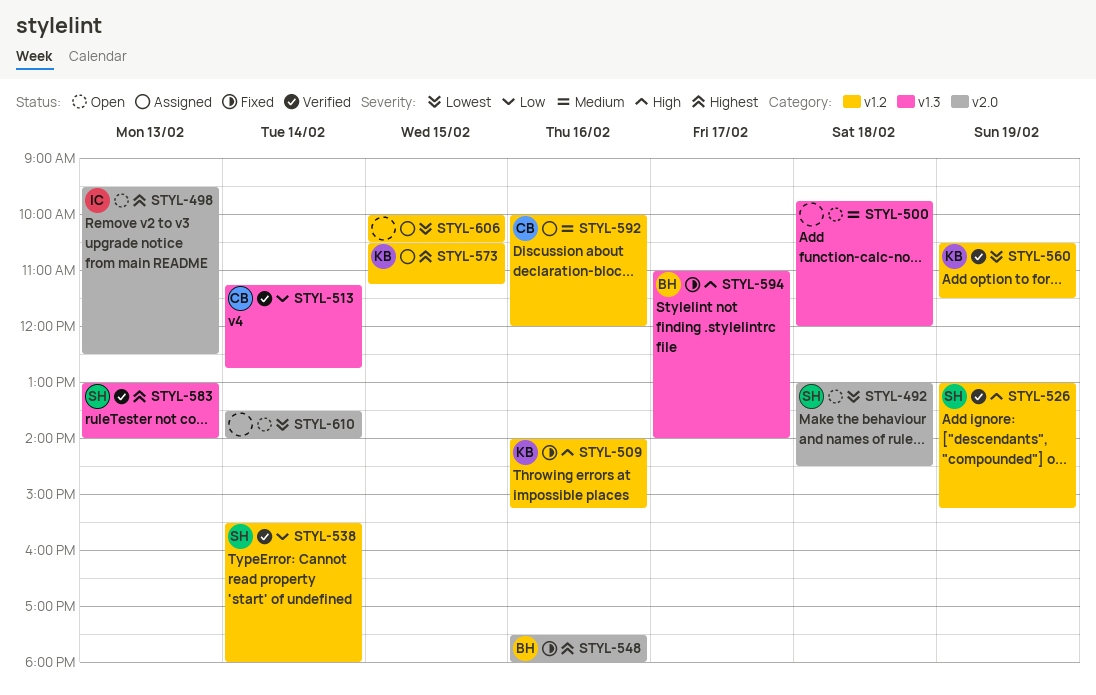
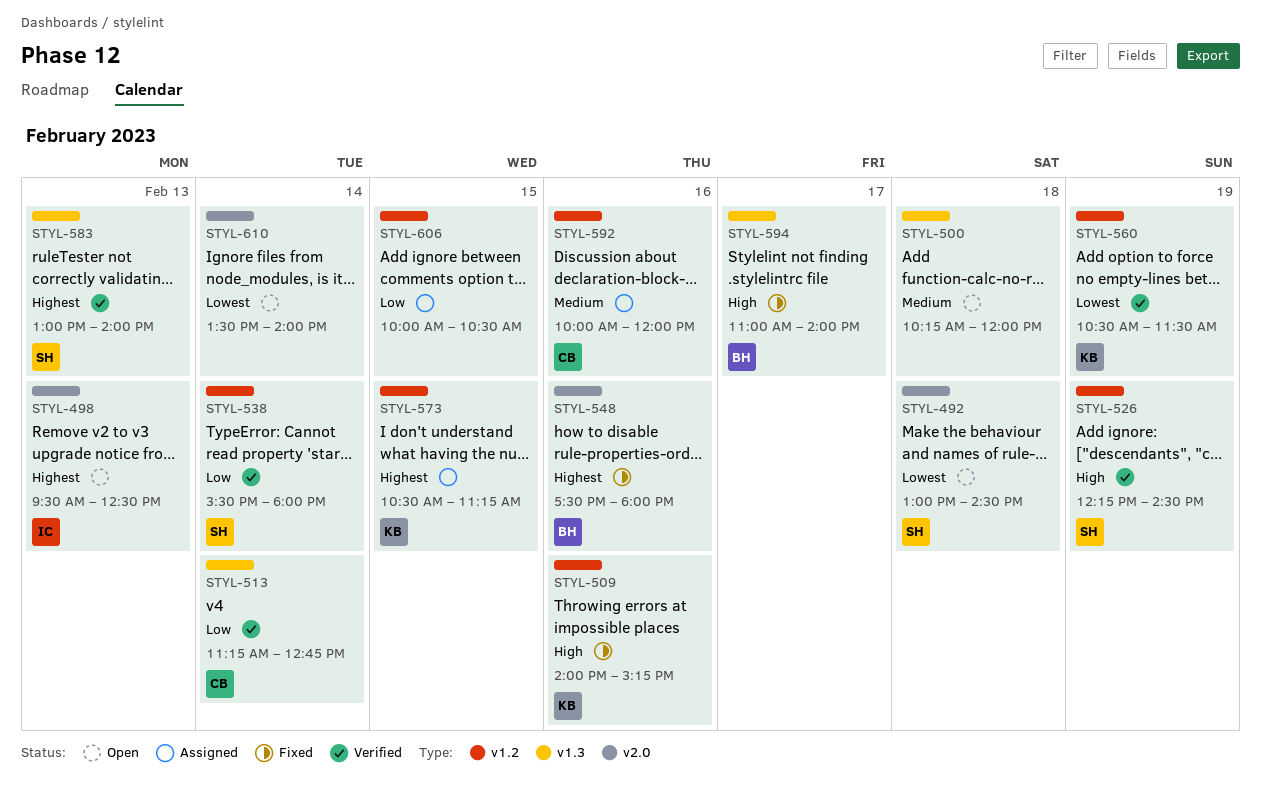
STYL-500, begins: 09:45 -> 10:15
STYL-526, begins: 13:00 -> 12:15
STYL-526, ends: 15:15 -> 14:30
STYL-606, priority: Lowest -> Low

